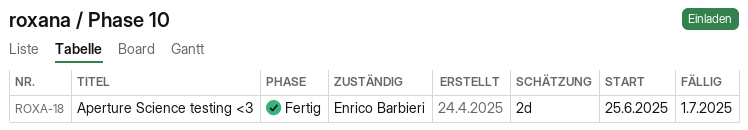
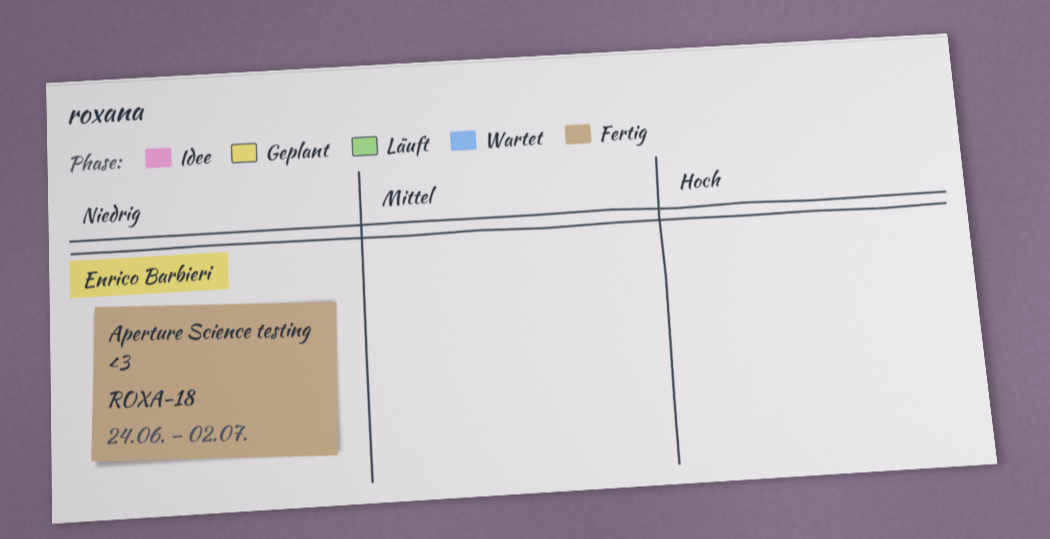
ROXA-18, start: Jun 25 -> Jun 24
ROXA-18, due: Jul 1 -> Jul 2

